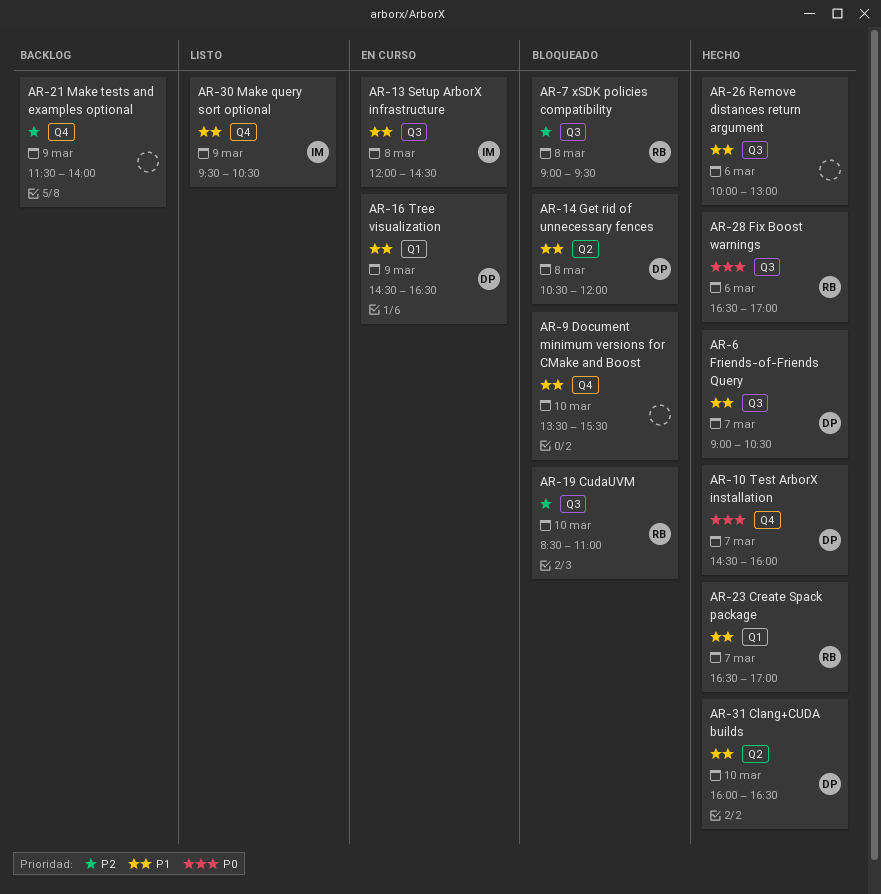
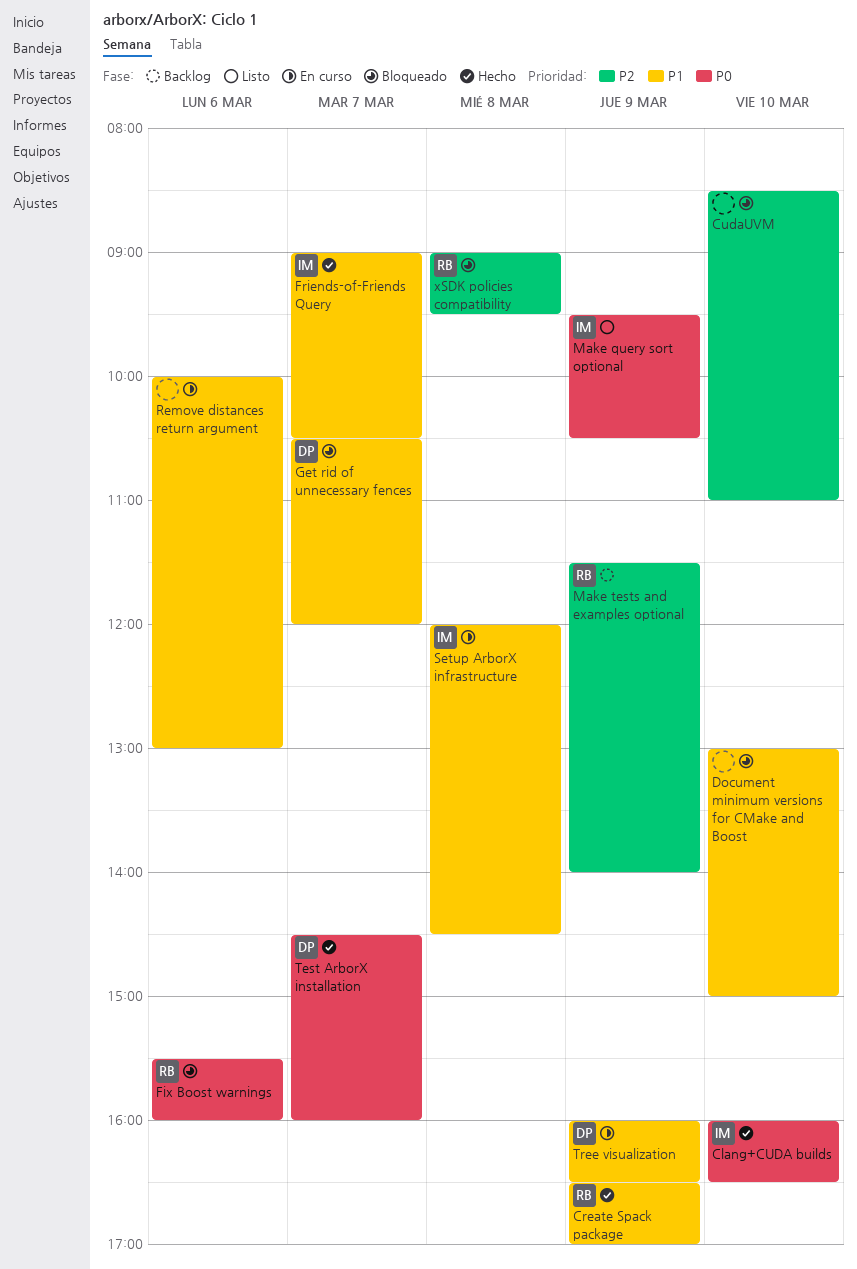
Clang+CUDA builds, owner: DP -> IM
Clang+CUDA builds, priority: P1 -> P0
Create Spack package, day: Mar 7 -> Mar 9
CudaUVM, owner: RB -> none
Document minimum versions for CMake and Boost, begins: 13:30 -> 13:00
Document minimum versions for CMake and Boost, ends: 15:30 -> 15:00
Fix Boost warnings, status: Hecho -> Bloqueado
Fix Boost warnings, begins: 16:30 -> 15:30
Fix Boost warnings, ends: 17:00 -> 16:00
Friends-of-Friends Query, owner: DP -> IM
Get rid of unnecessary fences, day: Mar 8 -> Mar 7
Make query sort optional, priority: P1 -> P0
Make tests and examples optional, owner: none -> RB
Remove distances return argument, status: Hecho -> En curso
Tree visualization, begins: 14:30 -> 16:00

